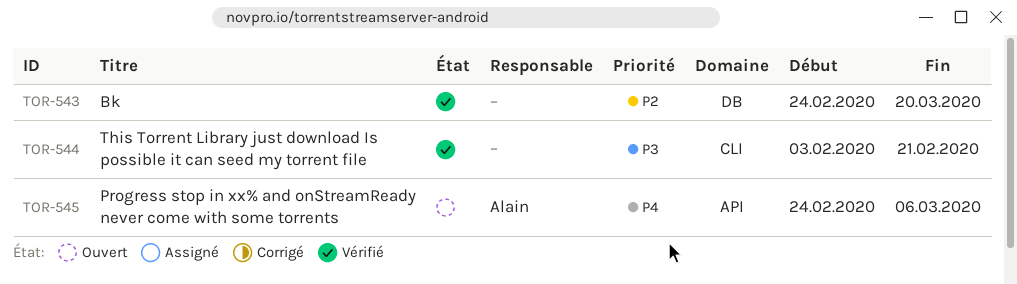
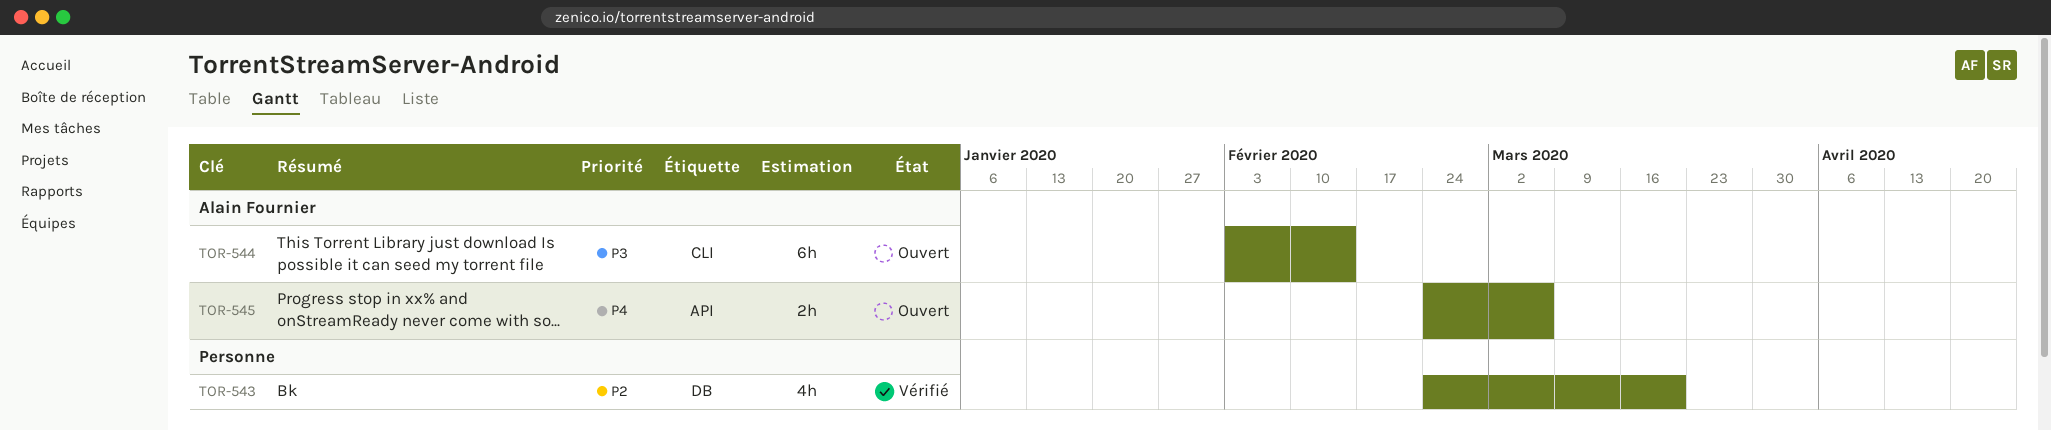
TOR-544, status: Vérifié -> Ouvert
TOR-544, owner: none -> Alain Fournier
TOR-544, due: Feb 21 -> Feb 14

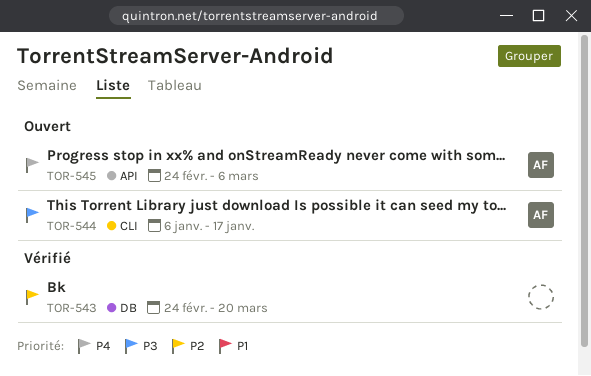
TOR-544, start: Feb 3 -> Jan 6
TOR-544, due: Feb 14 -> Jan 17

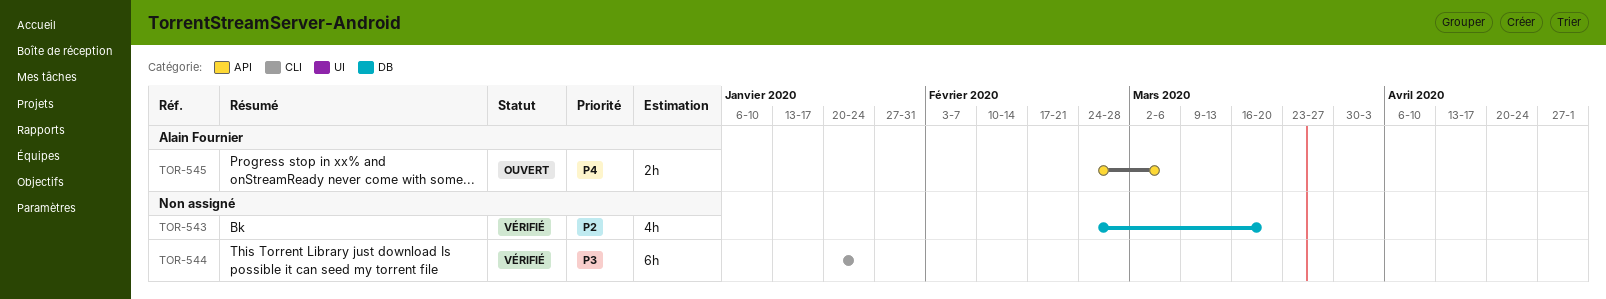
TOR-544, status: Ouvert -> Vérifié
TOR-544, owner: Alain Fournier -> none
TOR-544, start: Jan 6 -> Jan 20
TOR-544, due: Jan 17 -> Jan 24

